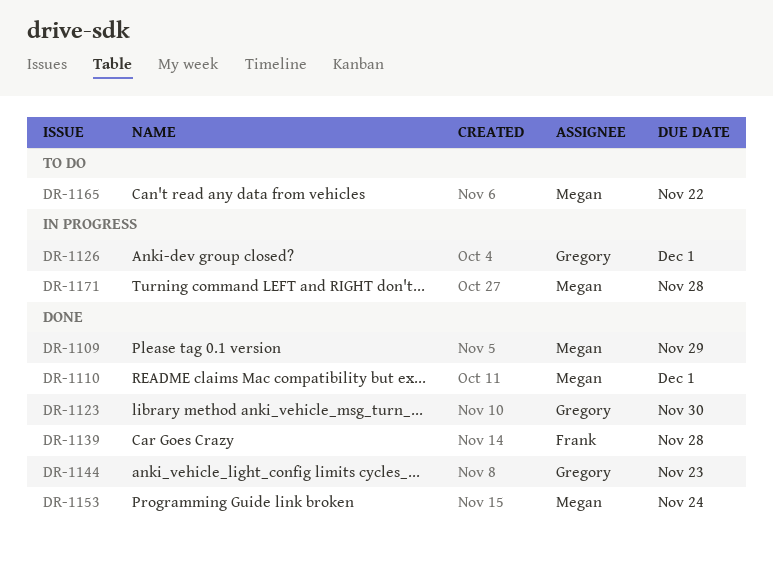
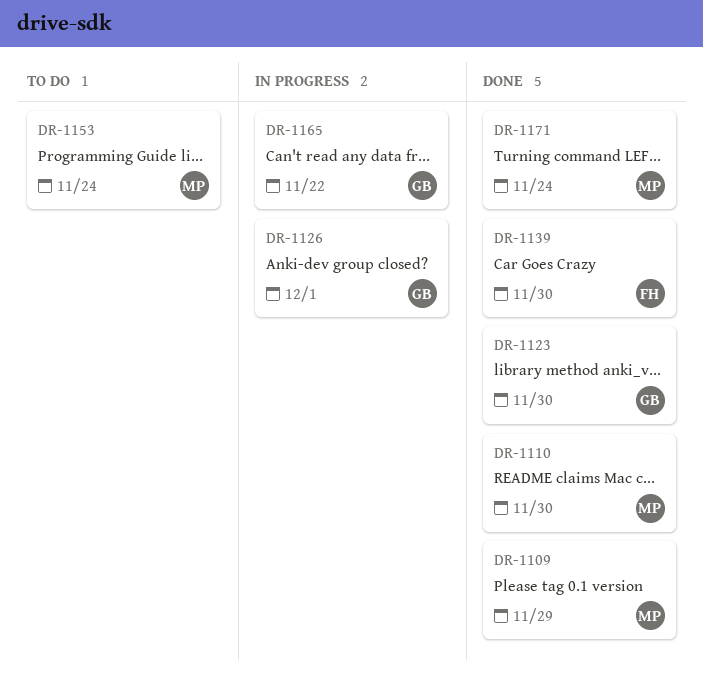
DR-1110, due: Dec 1 -> Nov 30
DR-1139, due: Nov 28 -> Nov 30
DR-1144: present -> none
DR-1153, status: Done -> To do
DR-1165, status: To do -> In progress
DR-1165, owner: Megan -> Gregory
DR-1171, status: In progress -> Done
DR-1171, due: Nov 28 -> Nov 24

